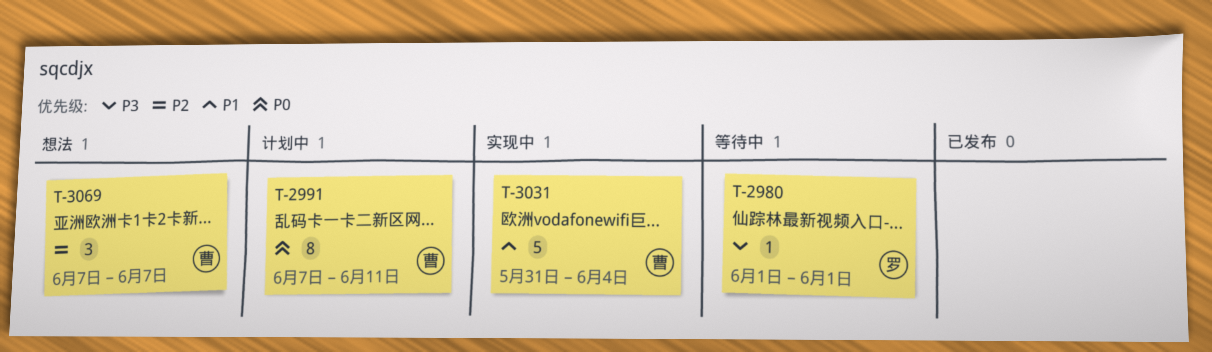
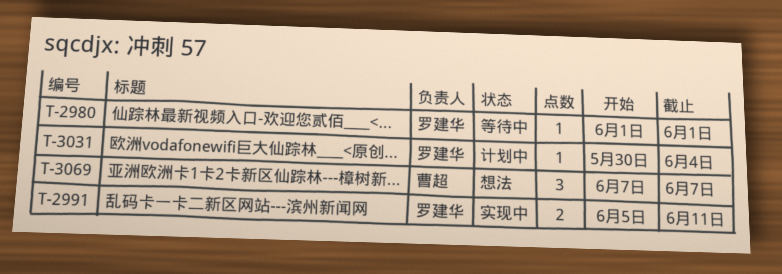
T-2991, status: 计划中 -> 实现中
T-2991, owner: 曹超 -> 罗建华
T-2991, estimate: 8 -> 2
T-2991, start: Jun 7 -> Jun 5
T-3031, status: 实现中 -> 计划中
T-3031, owner: 曹超 -> 罗建华
T-3031, estimate: 5 -> 1
T-3031, start: May 31 -> May 30

